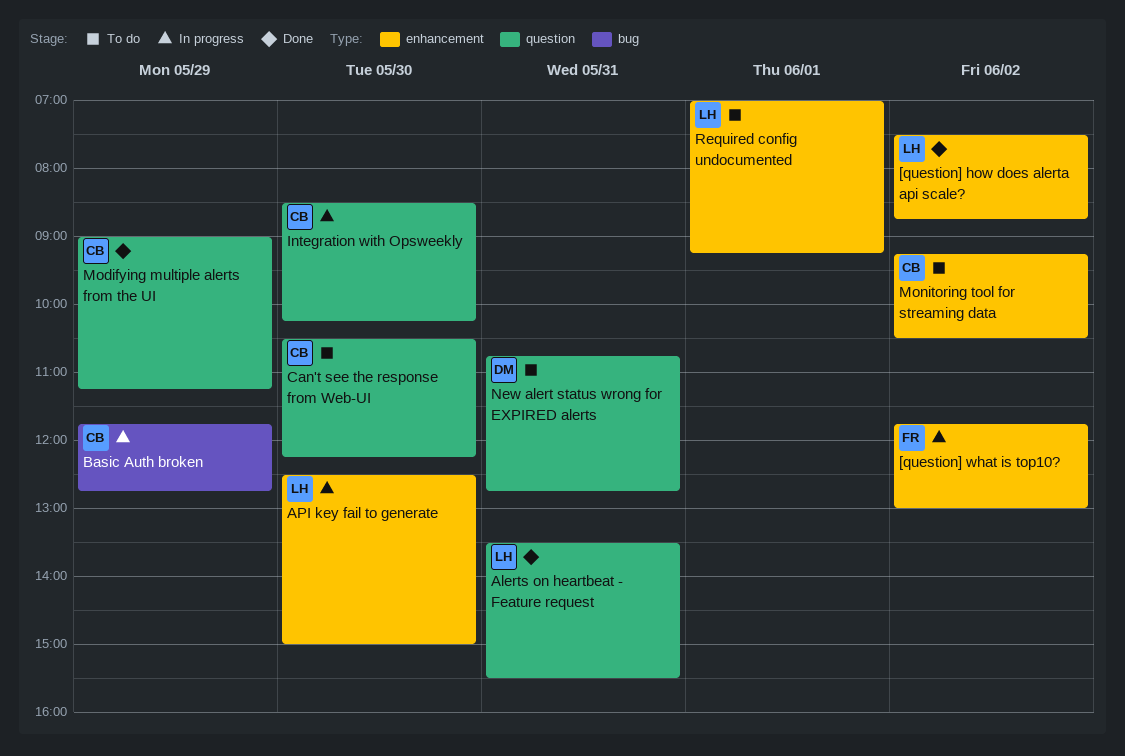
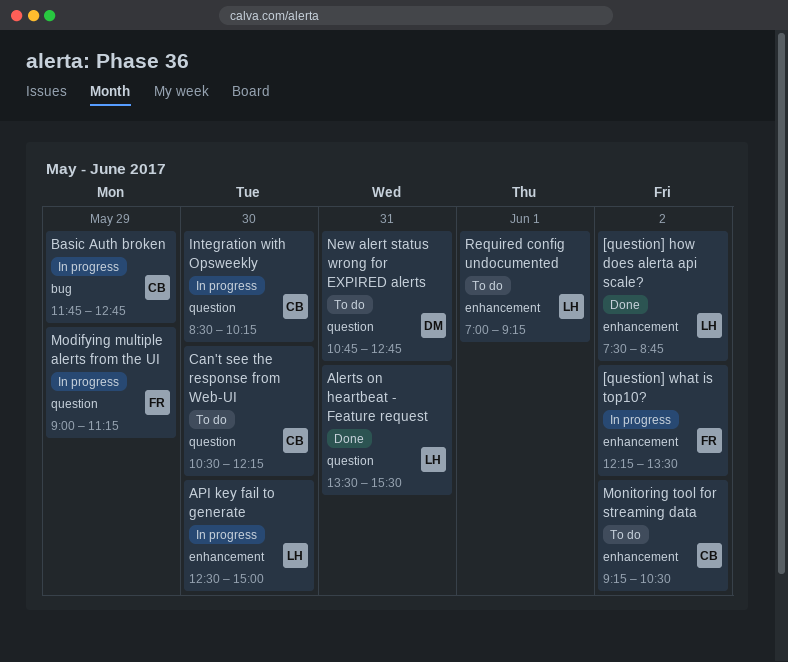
[question] what is top10?, begins: 11:45 -> 12:15
[question] what is top10?, ends: 13:00 -> 13:30
Modifying multiple alerts from the UI, status: Done -> In progress
Modifying multiple alerts from the UI, owner: CB -> FR

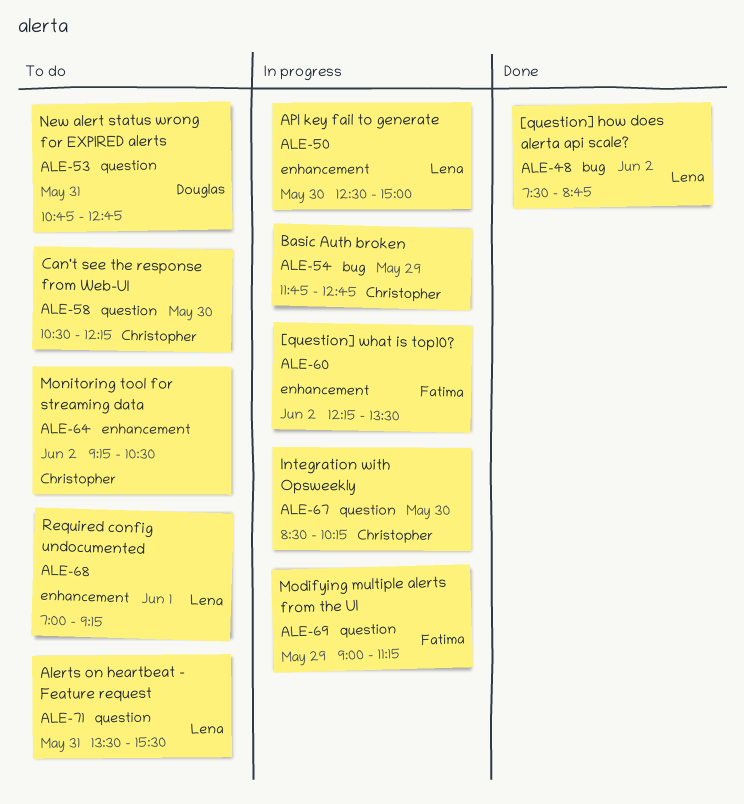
[question] how does alerta api scale?, label: enhancement -> bug
Alerts on heartbeat - Feature request, status: Done -> To do

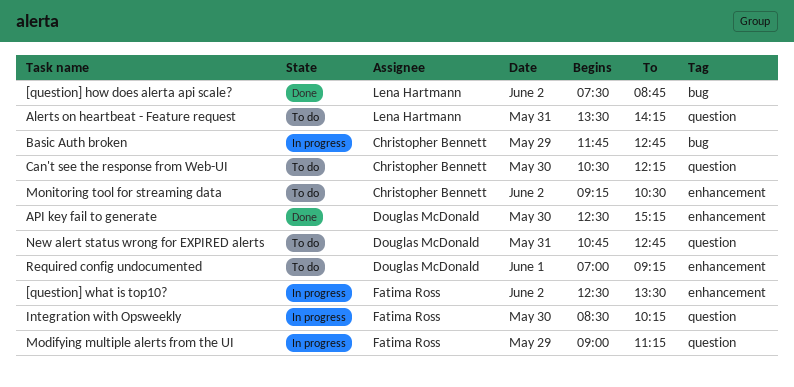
[question] what is top10?, begins: 12:15 -> 12:30
Alerts on heartbeat - Feature request, ends: 15:30 -> 14:15
API key fail to generate, status: In progress -> Done
API key fail to generate, owner: Lena Hartmann -> Douglas McDonald
API key fail to generate, ends: 15:00 -> 15:15
Integration with Opsweekly, owner: Christopher Bennett -> Fatima Ross
Required config undocumented, owner: Lena Hartmann -> Douglas McDonald

